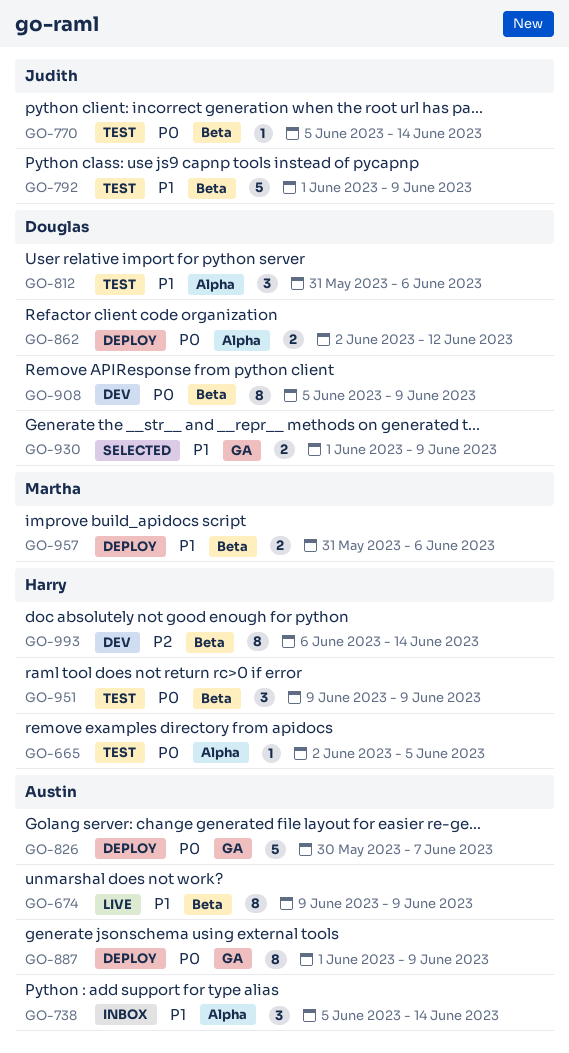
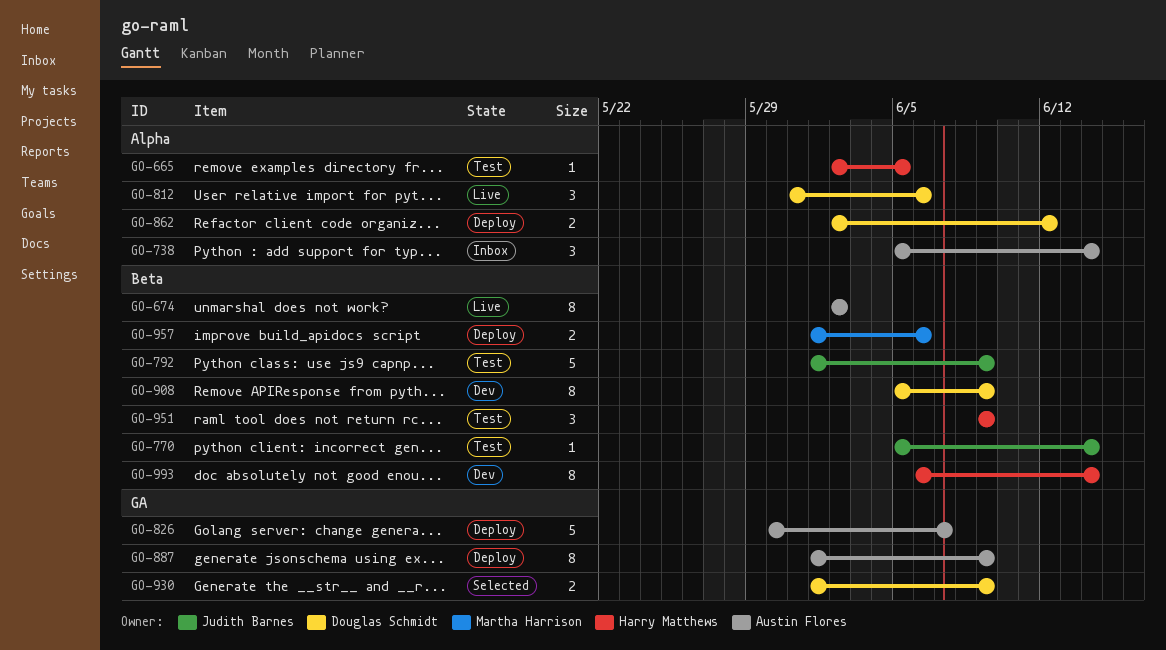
GO-674, start: Jun 9 -> Jun 2
GO-674, due: Jun 9 -> Jun 2
GO-812, status: Test -> Live
GO-957, start: May 31 -> Jun 1

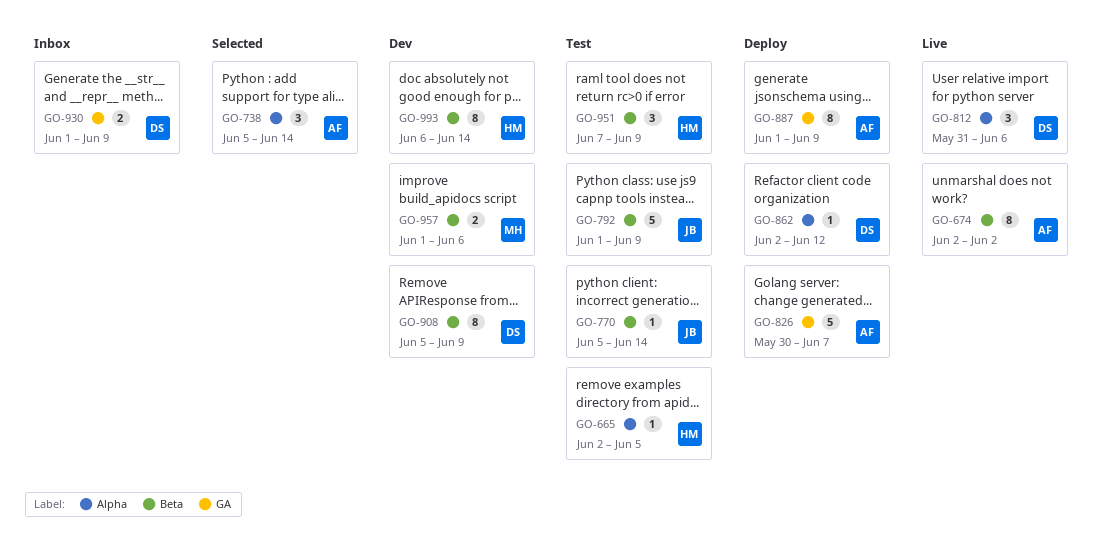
GO-738, status: Inbox -> Selected
GO-862, estimate: 2 -> 1
GO-930, status: Selected -> Inbox
GO-951, start: Jun 9 -> Jun 7
GO-957, status: Deploy -> Dev

